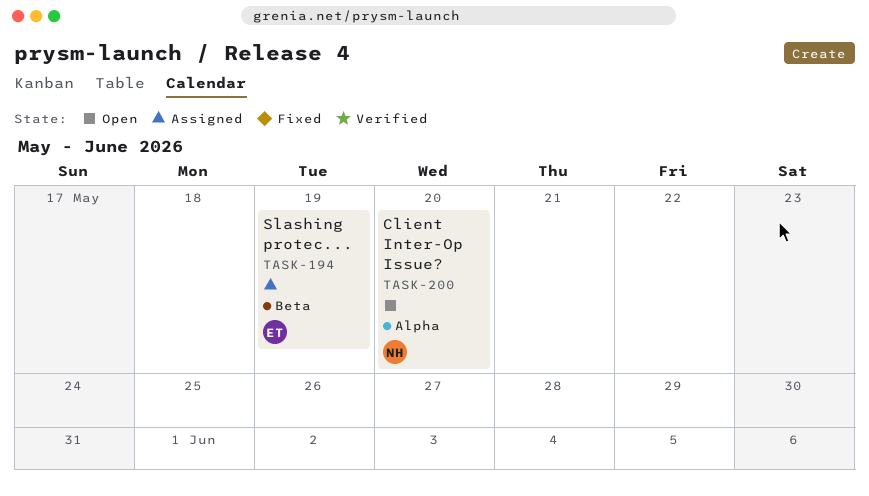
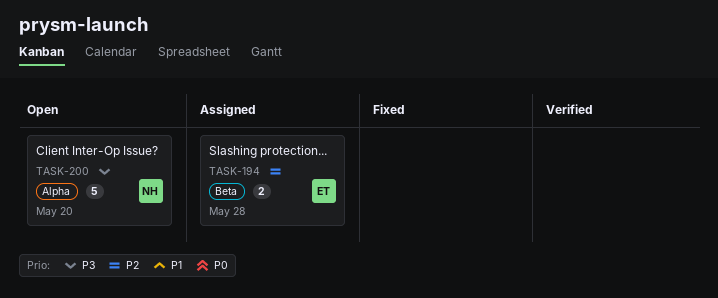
TASK-194, due: May 19 -> May 28

